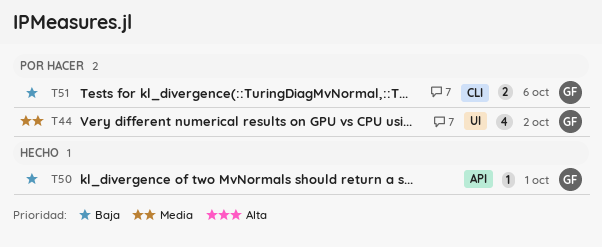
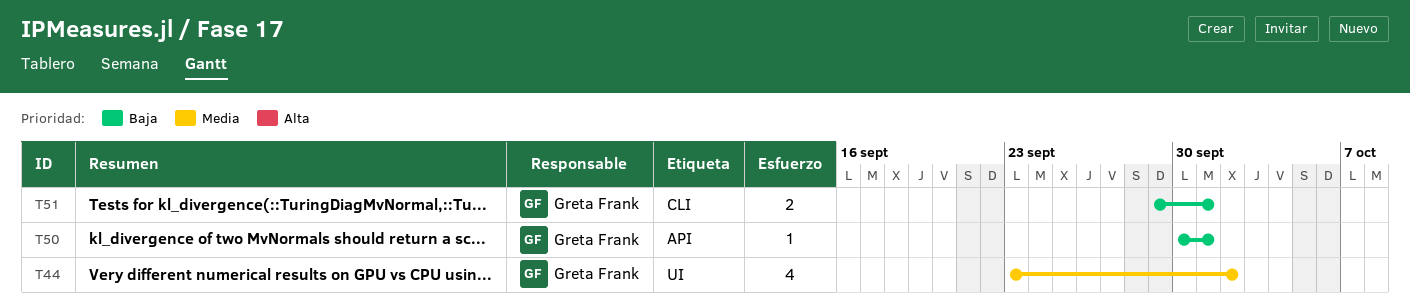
T51, due: Oct 6 -> Oct 1

